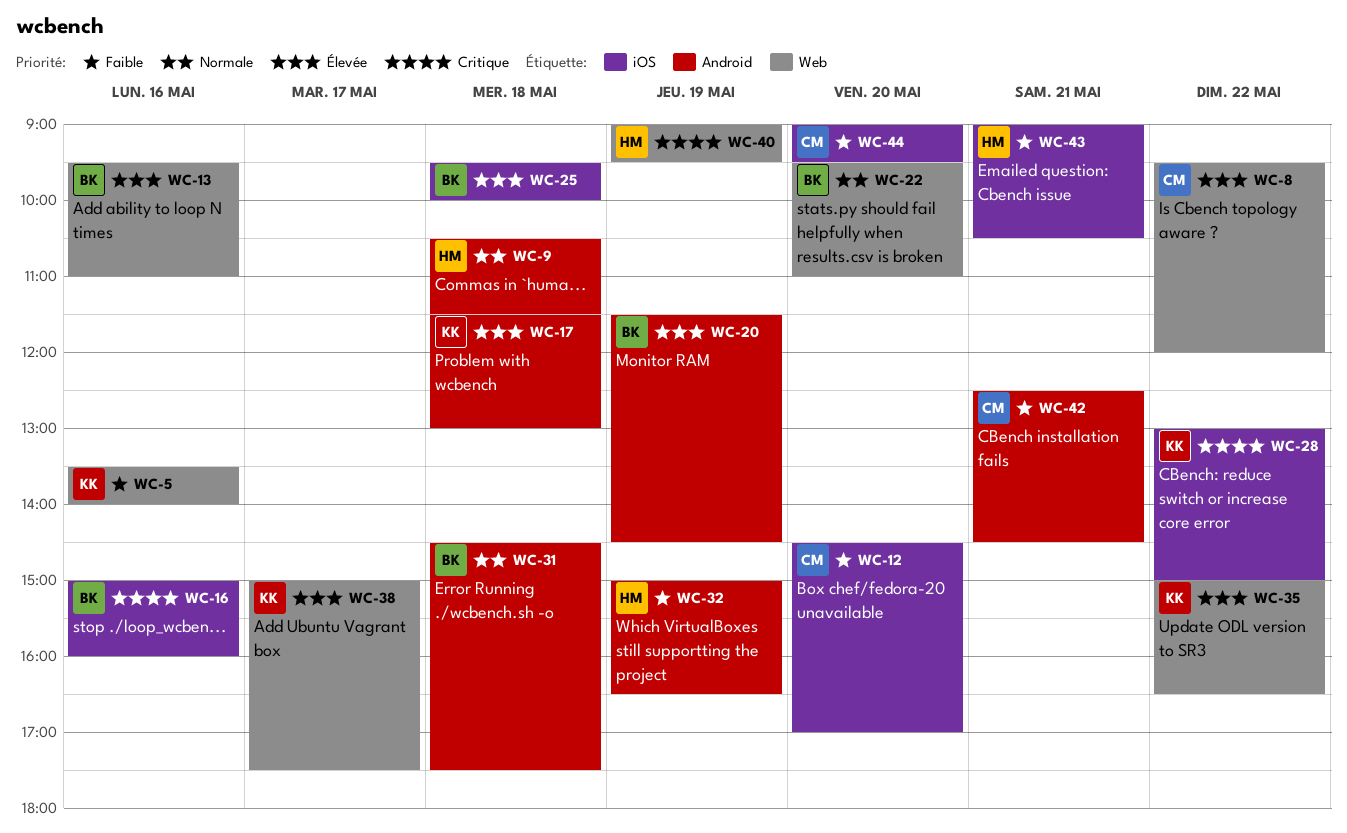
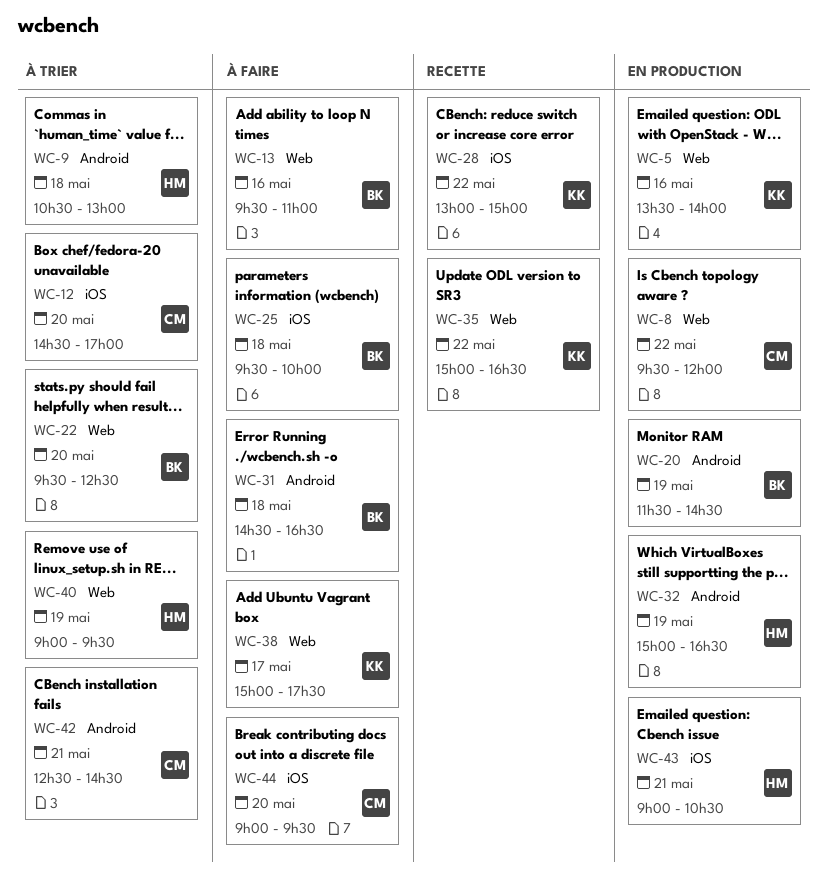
WC-9, ends: 11:30 -> 13:00
WC-16: present -> none
WC-17: present -> none
WC-22, ends: 11:00 -> 12:30
WC-31, ends: 17:30 -> 16:30

